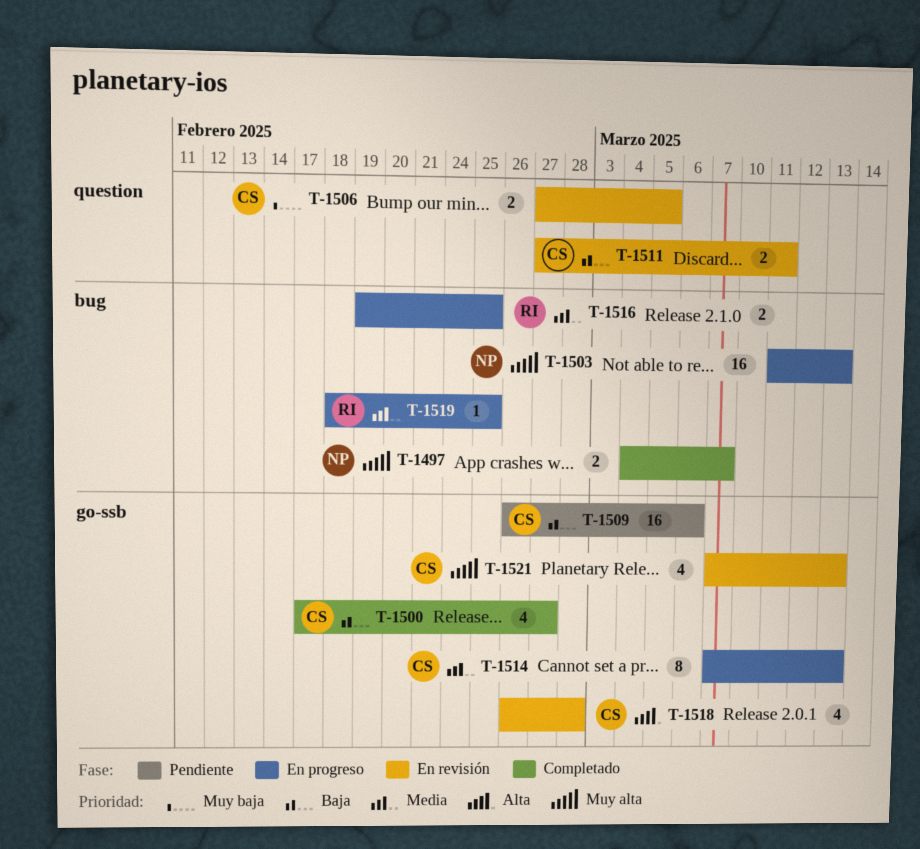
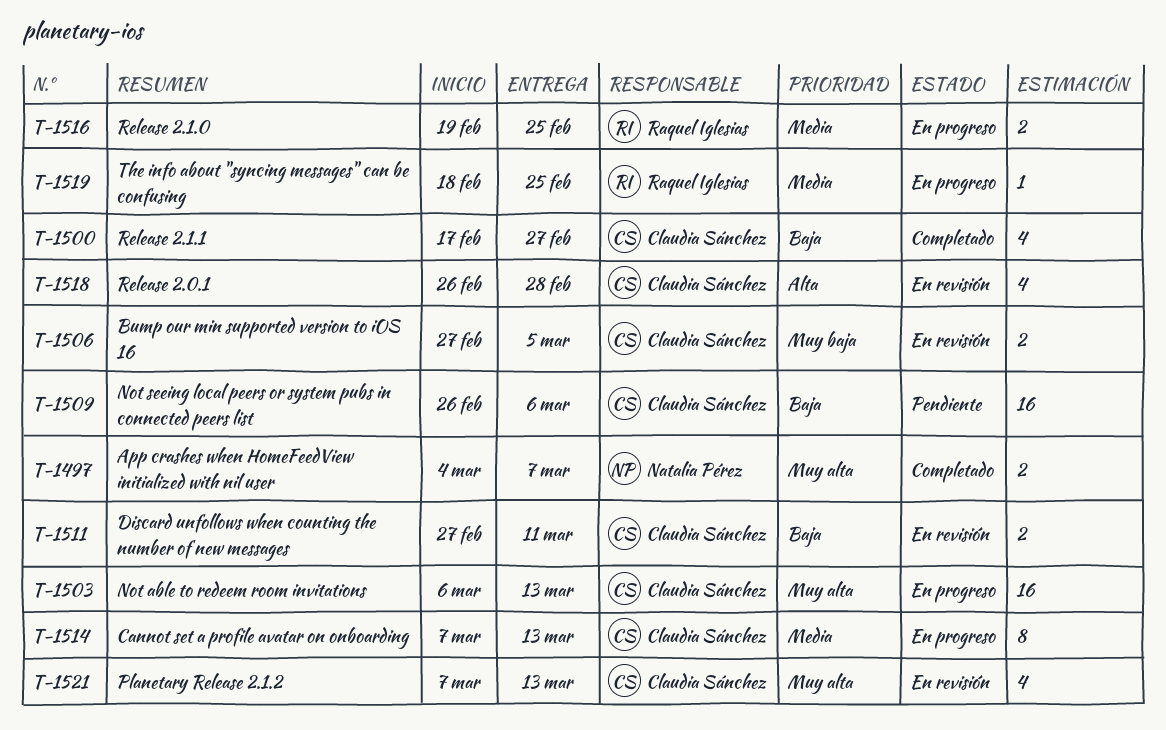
T-1503, owner: Natalia Pérez -> Claudia Sánchez
T-1503, start: Mar 11 -> Mar 6

